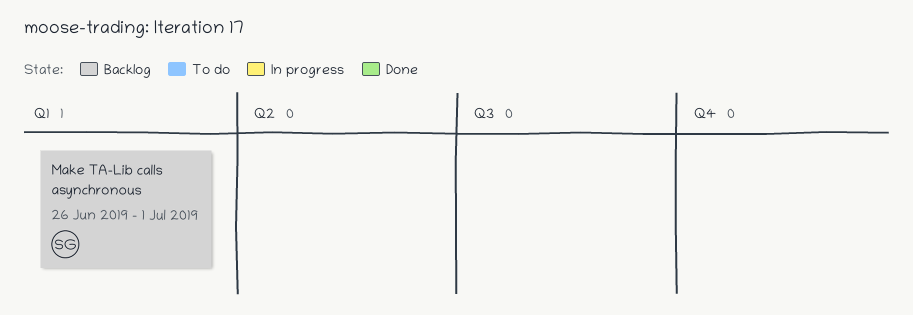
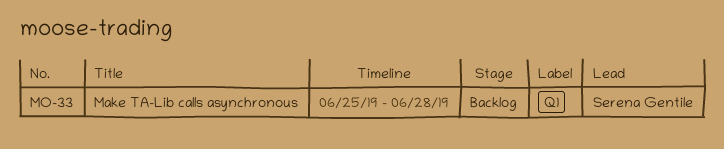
Make TA-Lib calls asynchronous, start: Jun 26 -> Jun 25
Make TA-Lib calls asynchronous, due: Jul 1 -> Jun 28

